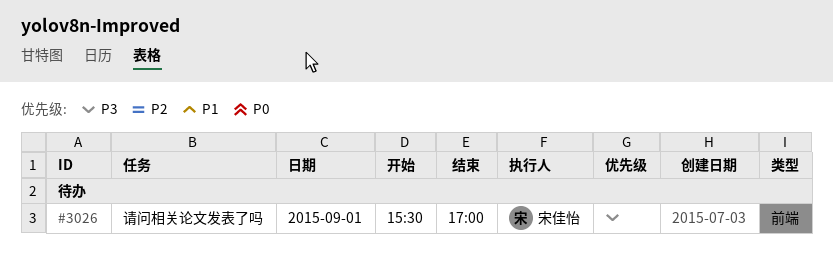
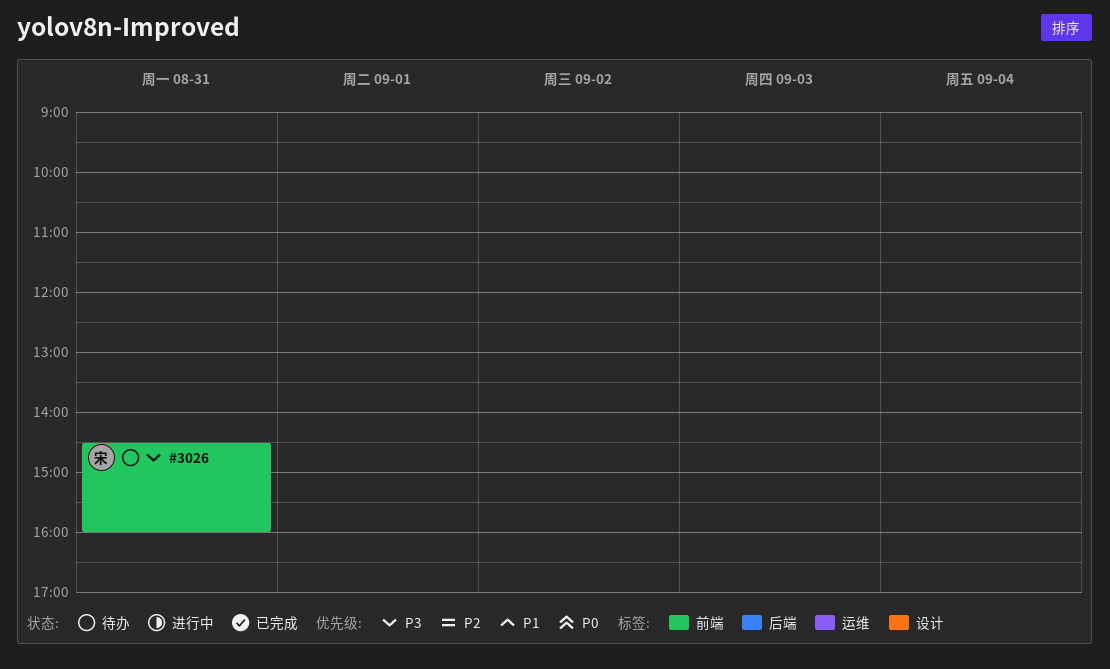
#3026, day: Sep 1 -> Aug 31
#3026, begins: 15:30 -> 14:30
#3026, ends: 17:00 -> 16:00

